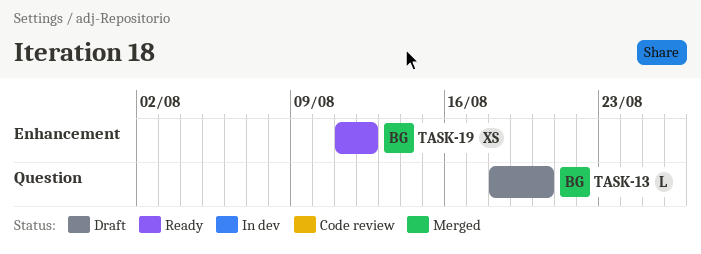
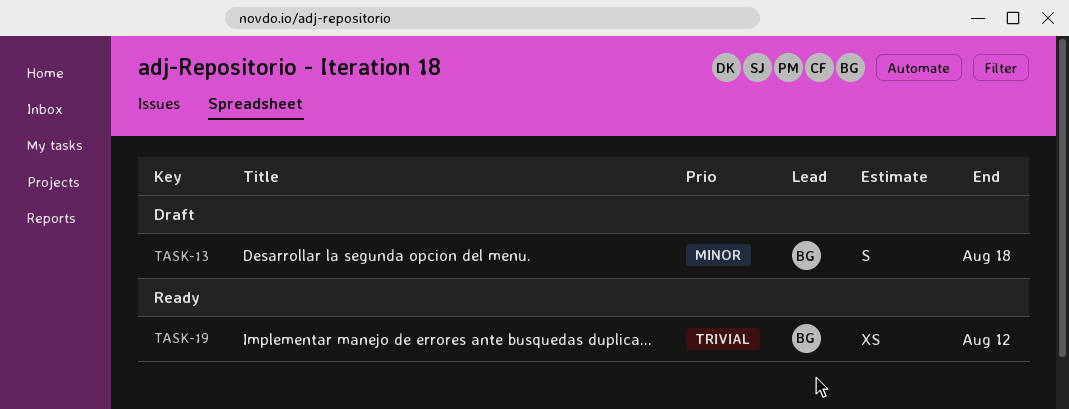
TASK-13, estimate: L -> S
TASK-13, due: Aug 20 -> Aug 18

